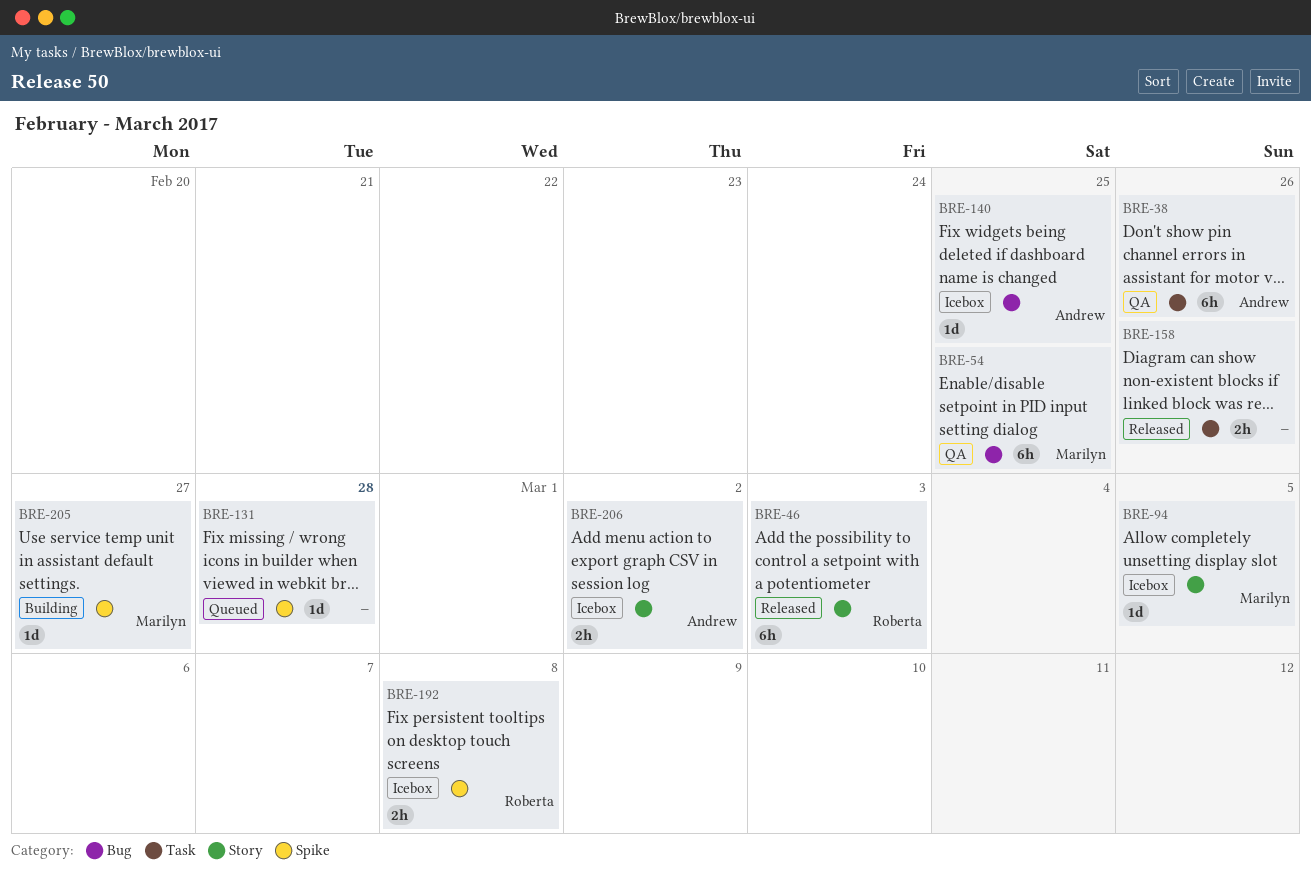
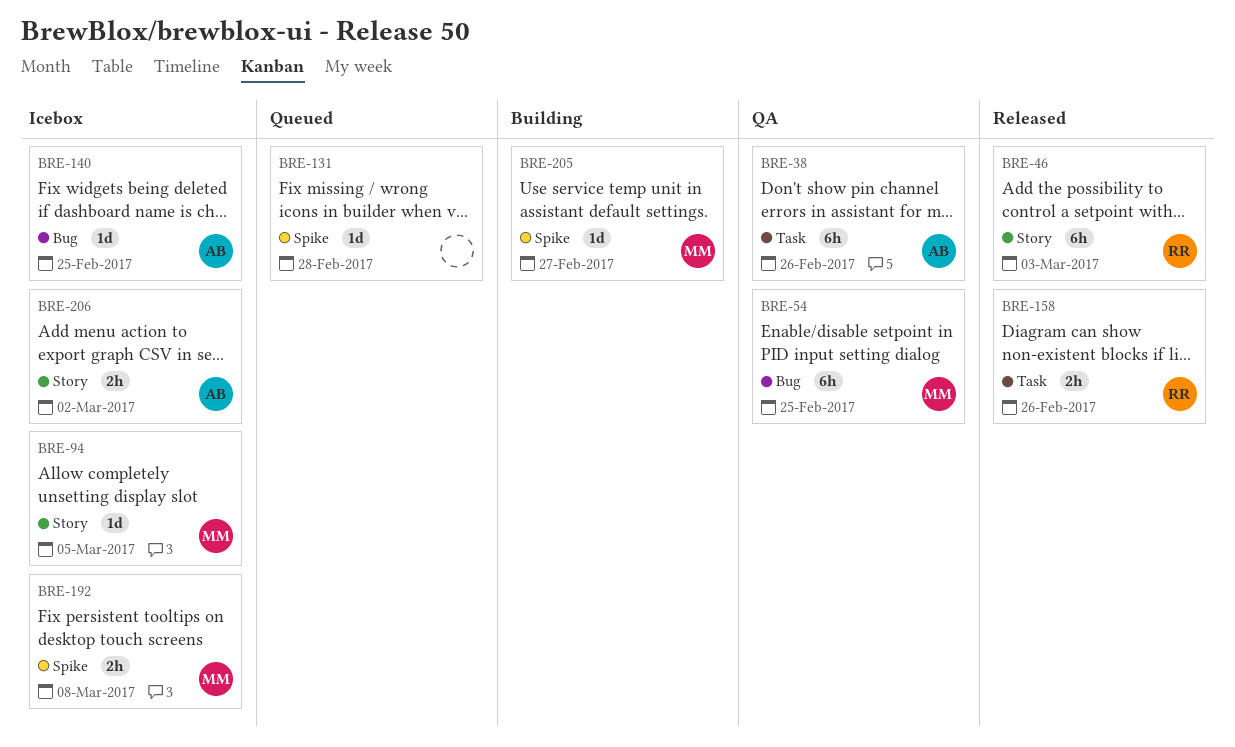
BRE-158, owner: none -> Roberta
BRE-192, owner: Roberta -> Marilyn

